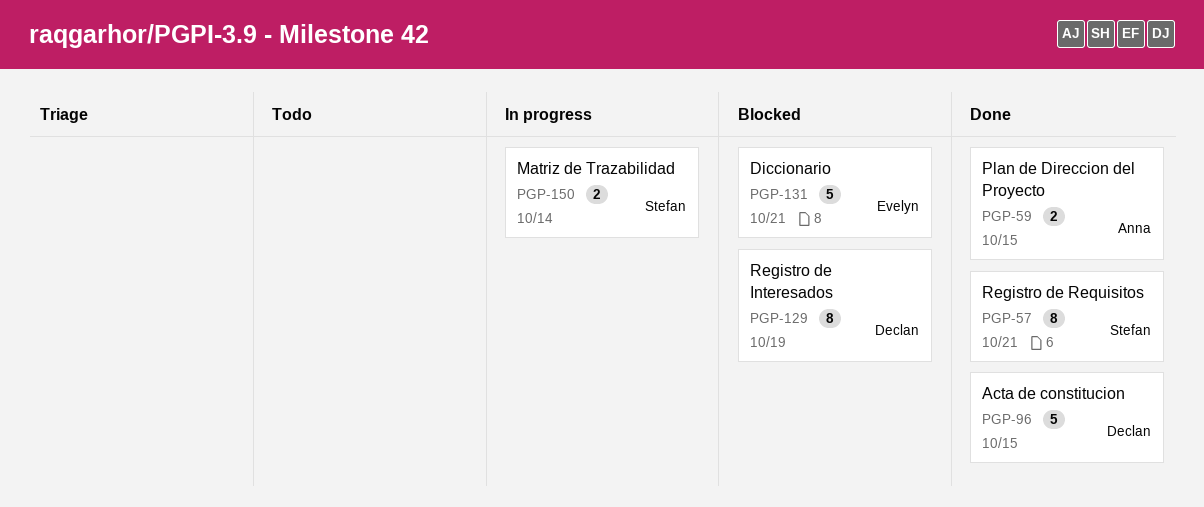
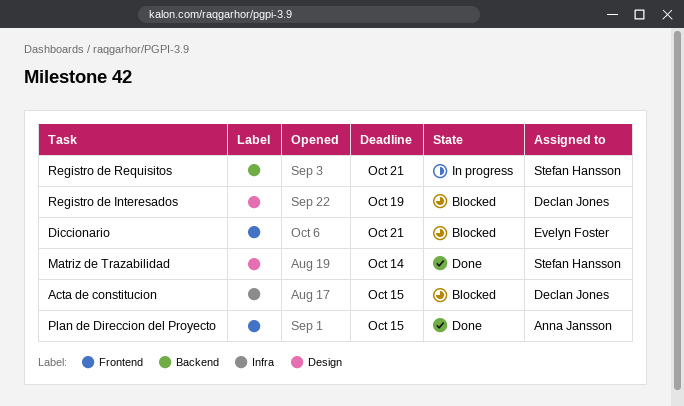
Acta de constitucion, status: Done -> Blocked
Matriz de Trazabilidad, status: In progress -> Done
Registro de Requisitos, status: Done -> In progress

